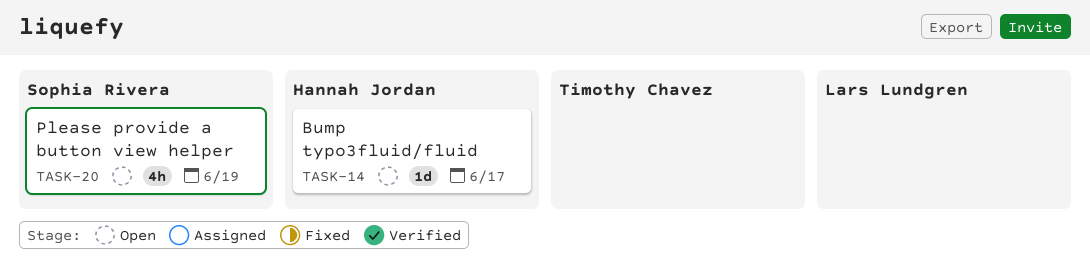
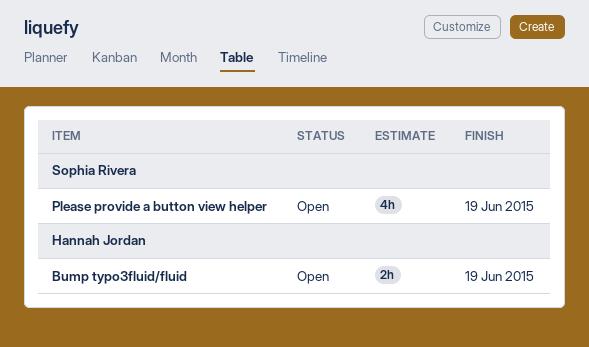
Bump typo3fluid/fluid, estimate: 1d -> 2h
Bump typo3fluid/fluid, due: Jun 17 -> Jun 19

